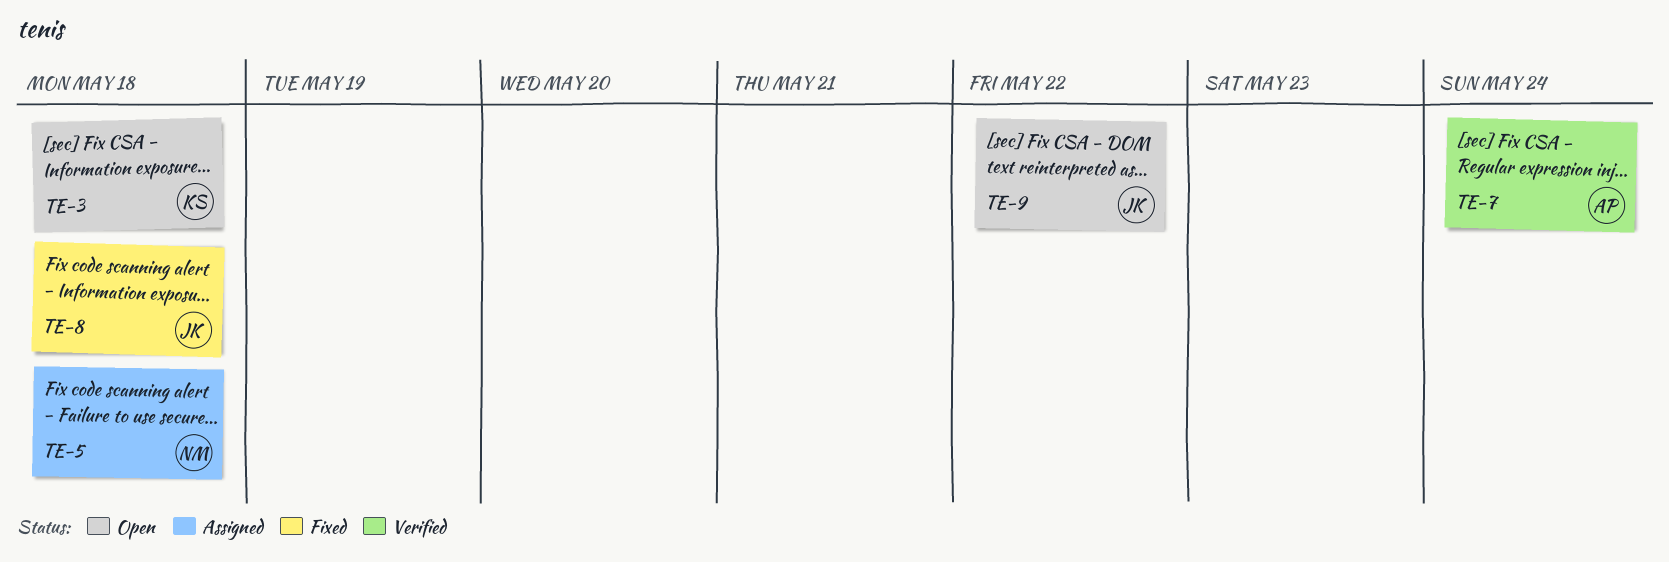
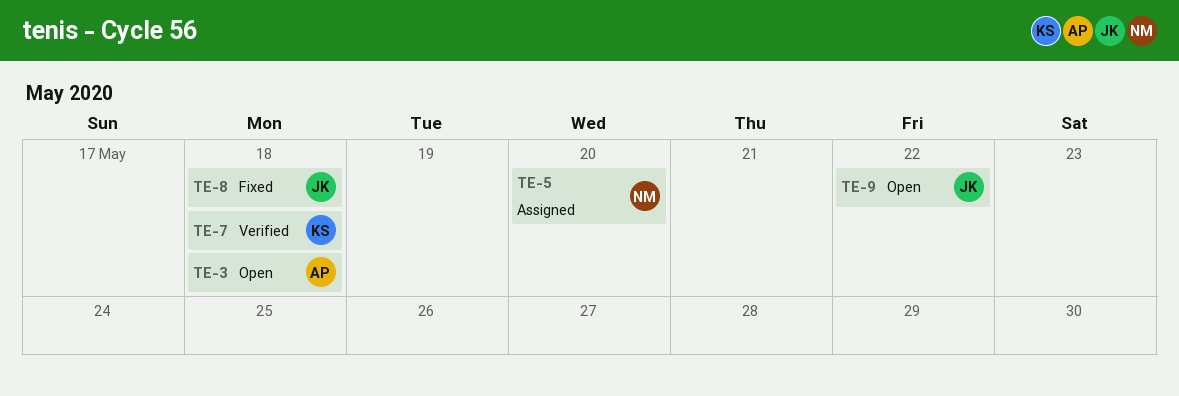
TE-3, owner: KS -> AP
TE-5, due: May 18 -> May 20
TE-7, owner: AP -> KS
TE-7, due: May 24 -> May 18

